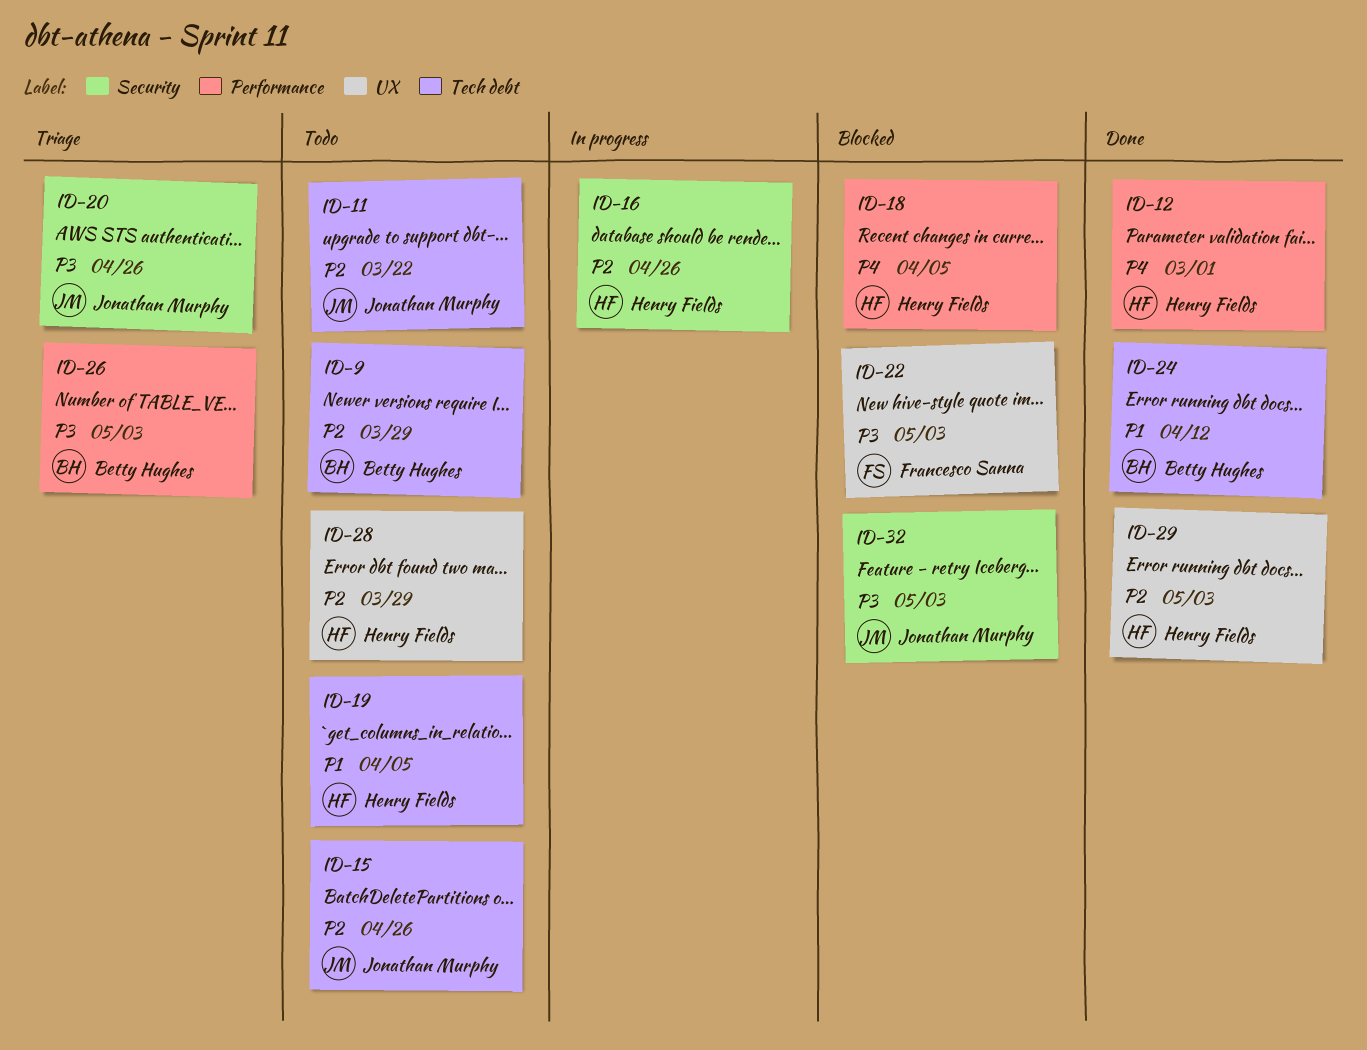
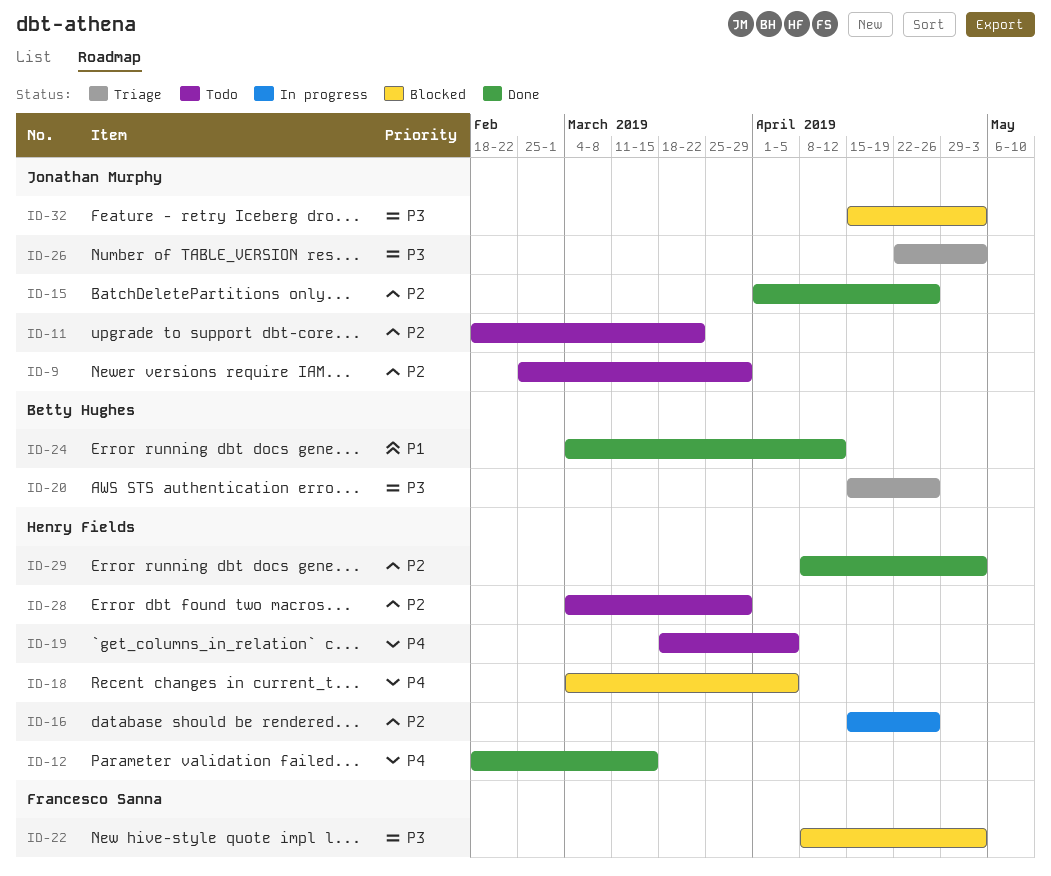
ID-9, owner: Betty Hughes -> Jonathan Murphy
ID-12, due: Mar 1 -> Mar 15
ID-15, status: Todo -> Done
ID-19, priority: P1 -> P4
ID-20, owner: Jonathan Murphy -> Betty Hughes
ID-26, owner: Betty Hughes -> Jonathan Murphy

